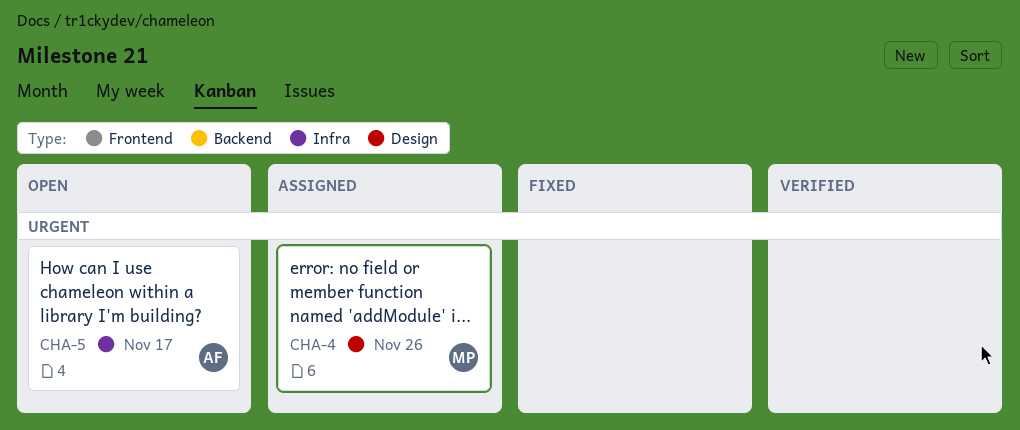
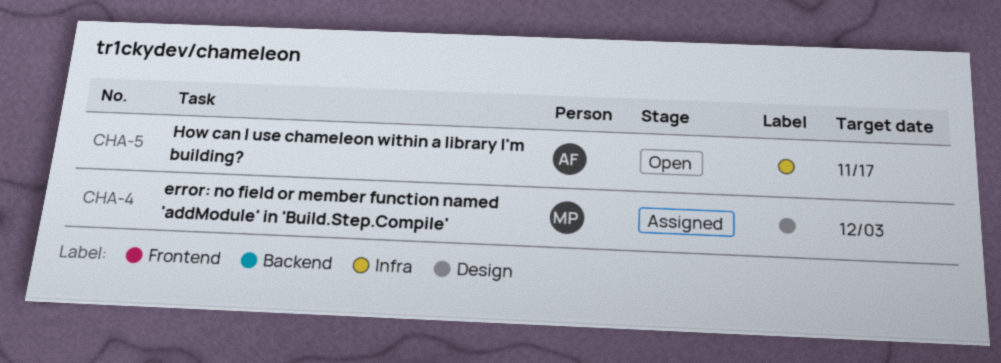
CHA-4, due: Nov 26 -> Dec 3

